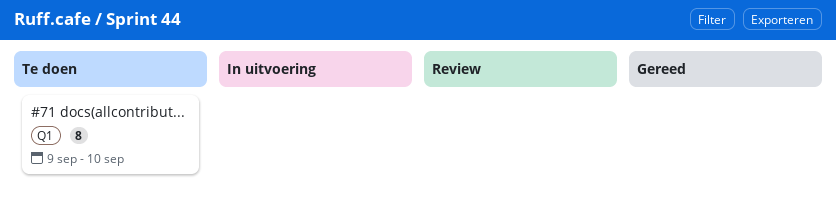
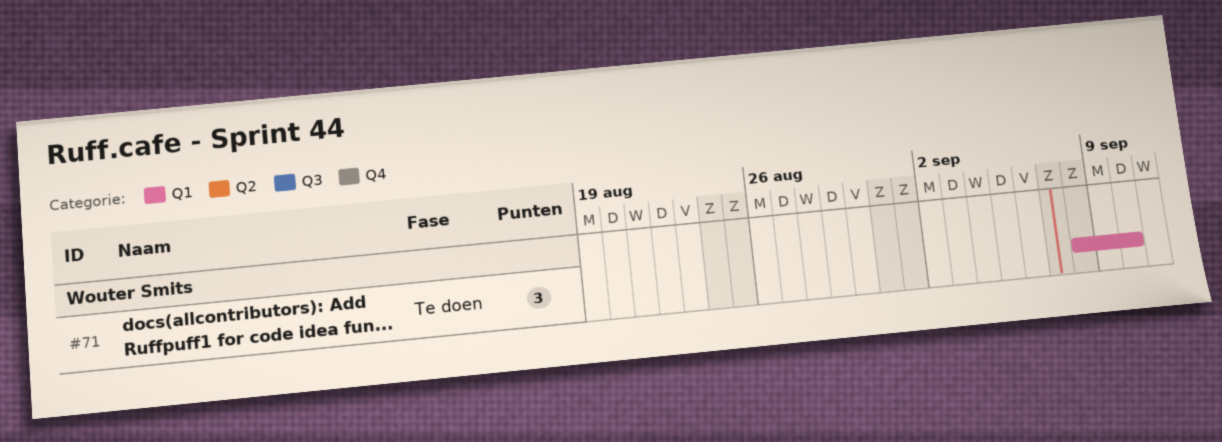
#71, estimate: 8 -> 3
#71, start: Sep 9 -> Sep 8

